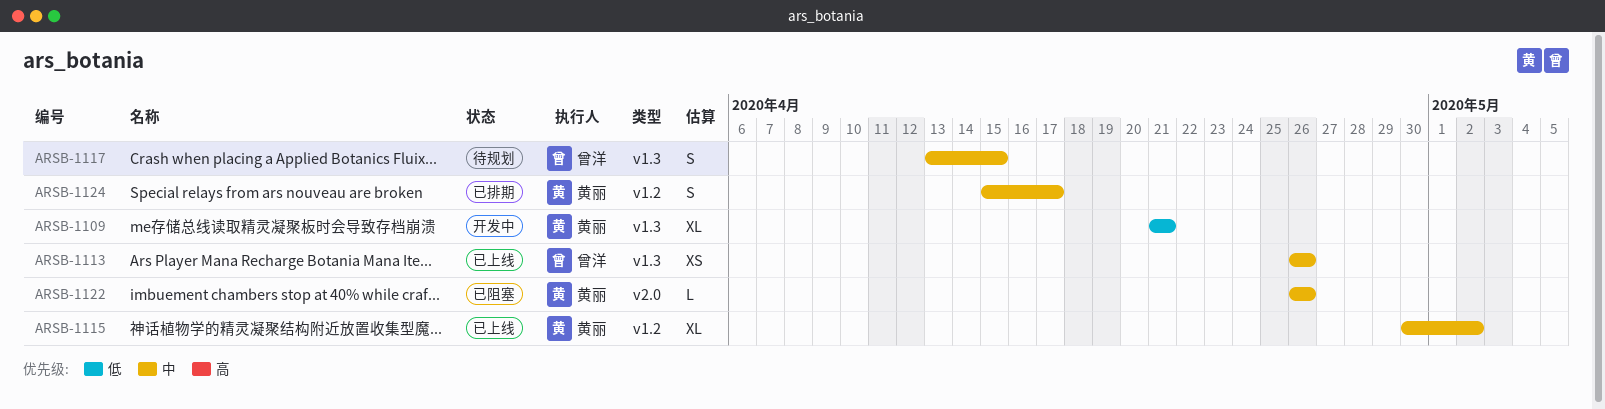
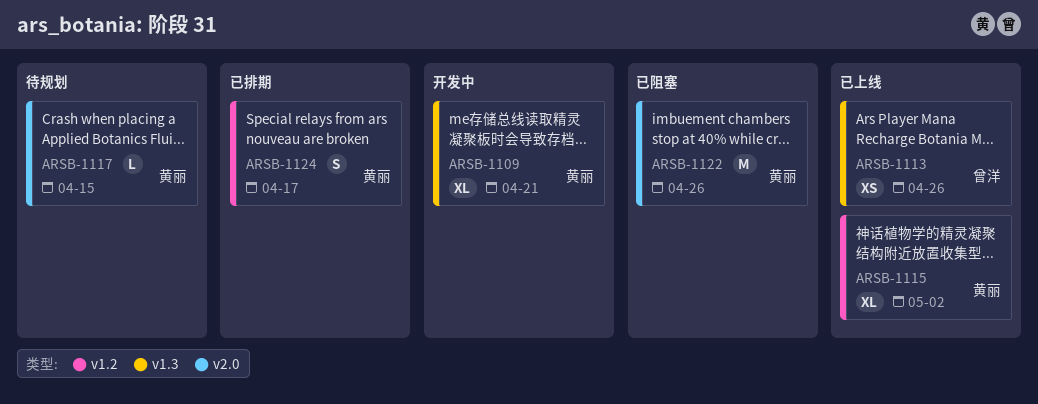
ARSB-1117, owner: 曾洋 -> 黄丽
ARSB-1117, label: v1.3 -> v2.0
ARSB-1117, estimate: S -> L
ARSB-1122, estimate: L -> M

